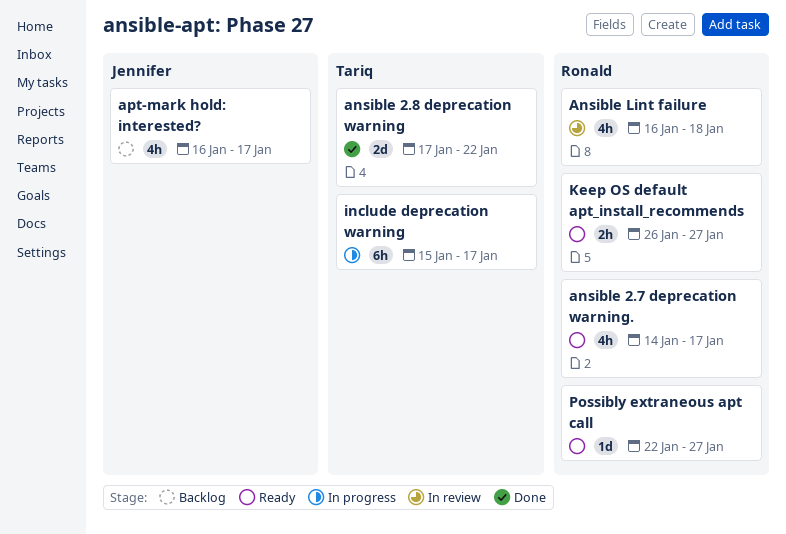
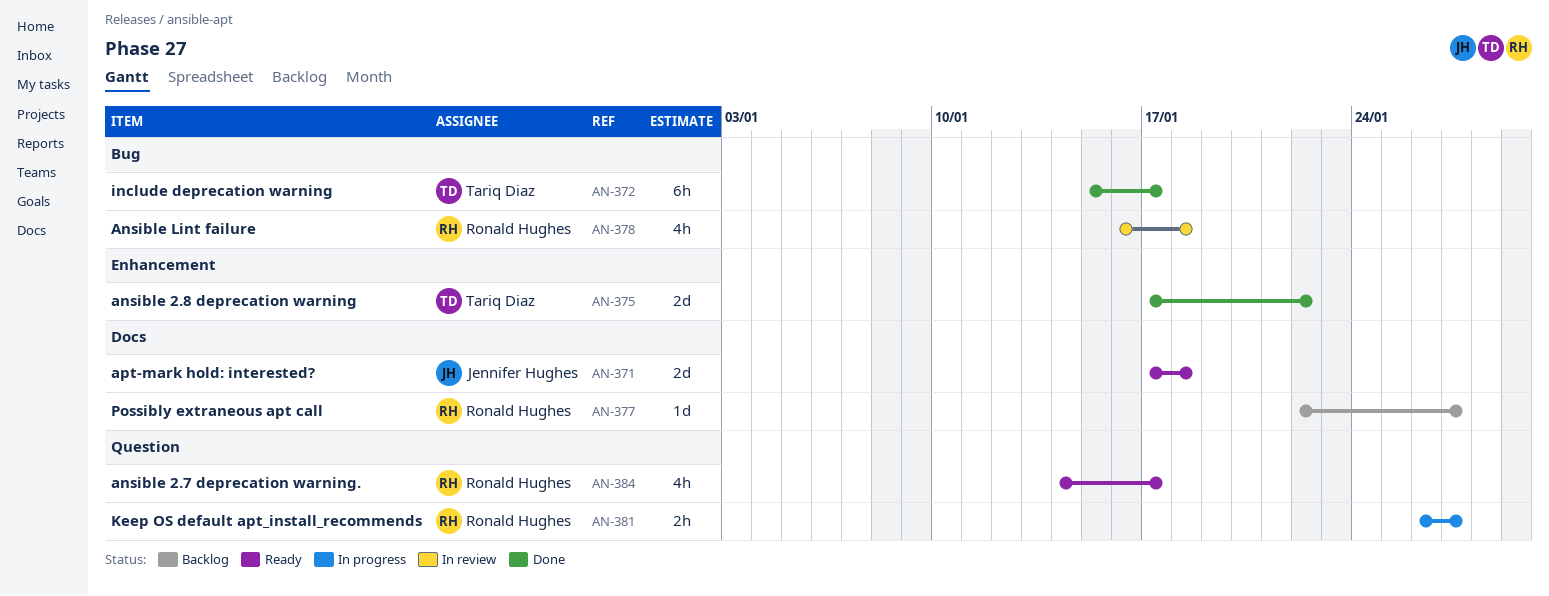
apt-mark hold: interested?, status: Backlog -> Ready
apt-mark hold: interested?, estimate: 4h -> 2d
apt-mark hold: interested?, start: Jan 16 -> Jan 17
apt-mark hold: interested?, due: Jan 17 -> Jan 18
include deprecation warning, status: In progress -> Done
Keep OS default apt_install_recommends, status: Ready -> In progress
Possibly extraneous apt call, status: Ready -> Backlog

